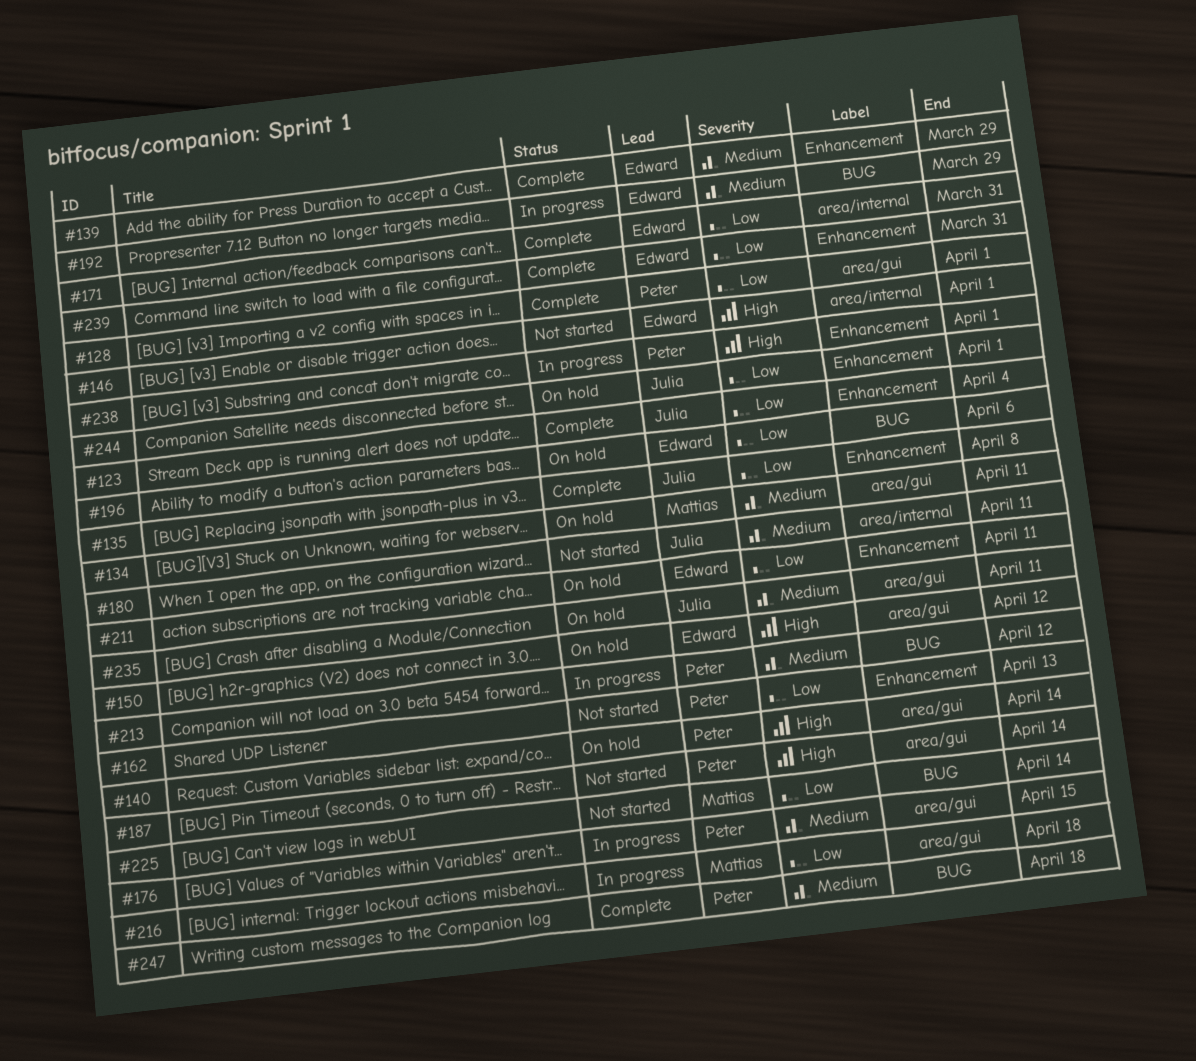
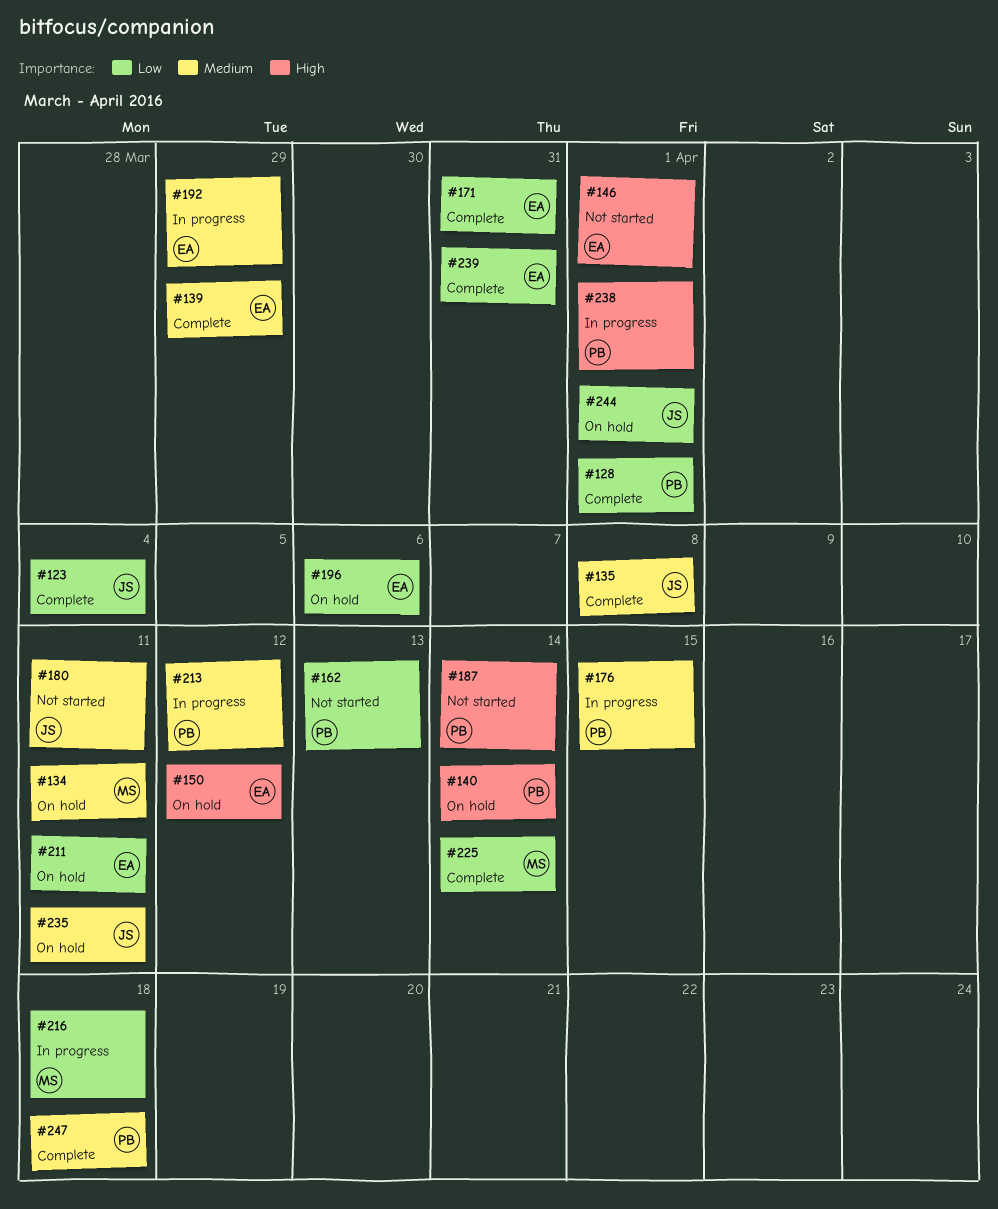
#135, priority: Low -> Medium
#225, status: Not started -> Complete

